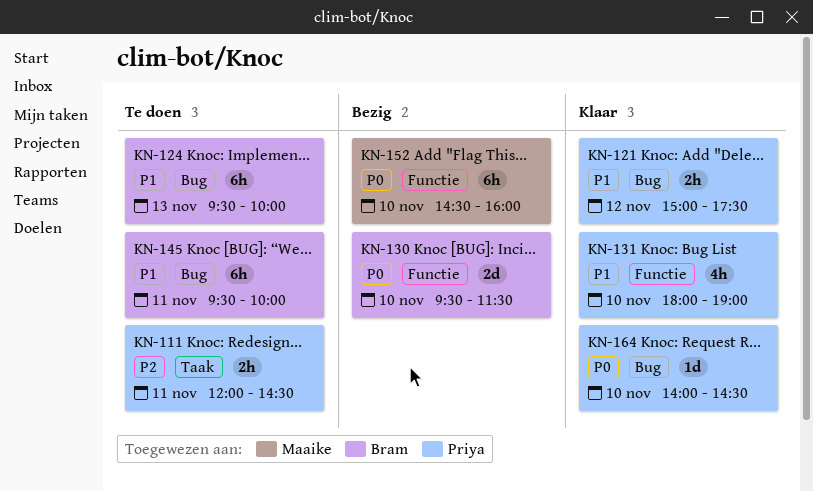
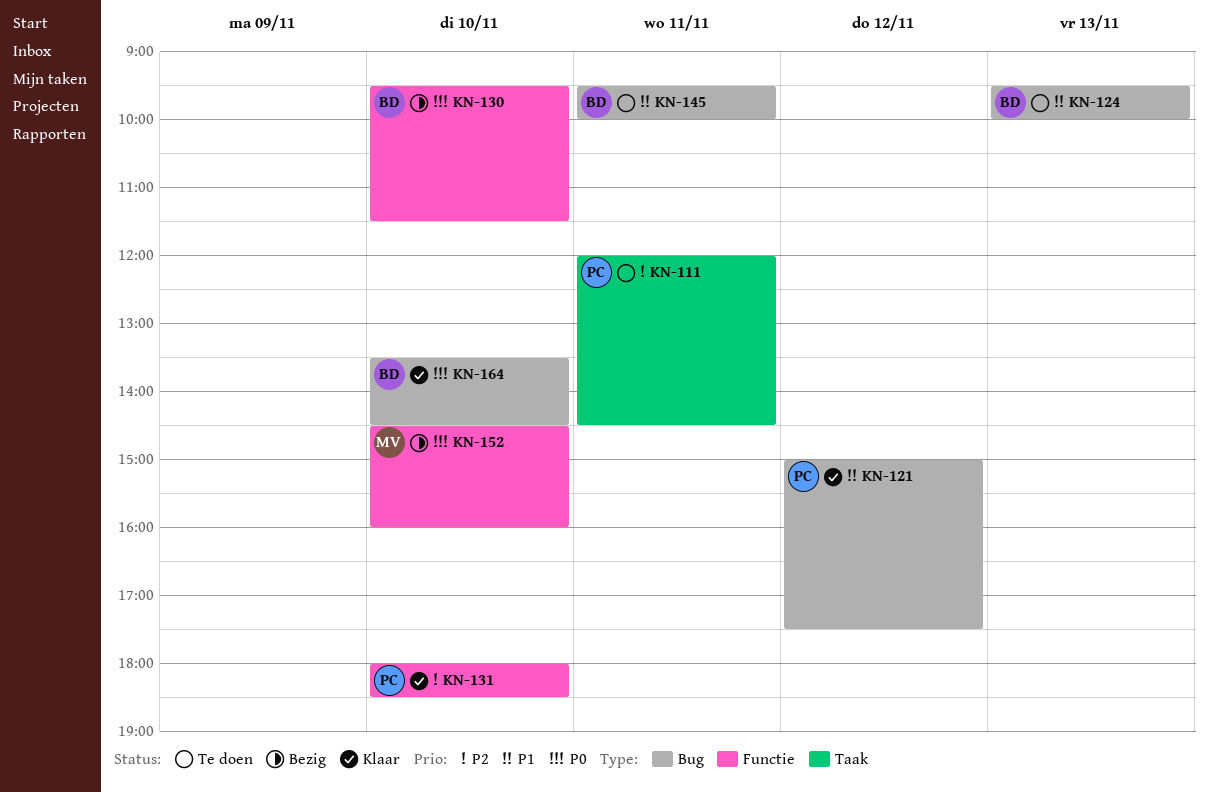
KN-131, priority: P1 -> P2
KN-131, ends: 19:00 -> 18:30
KN-164, owner: Priya -> Bram
KN-164, begins: 14:00 -> 13:30

